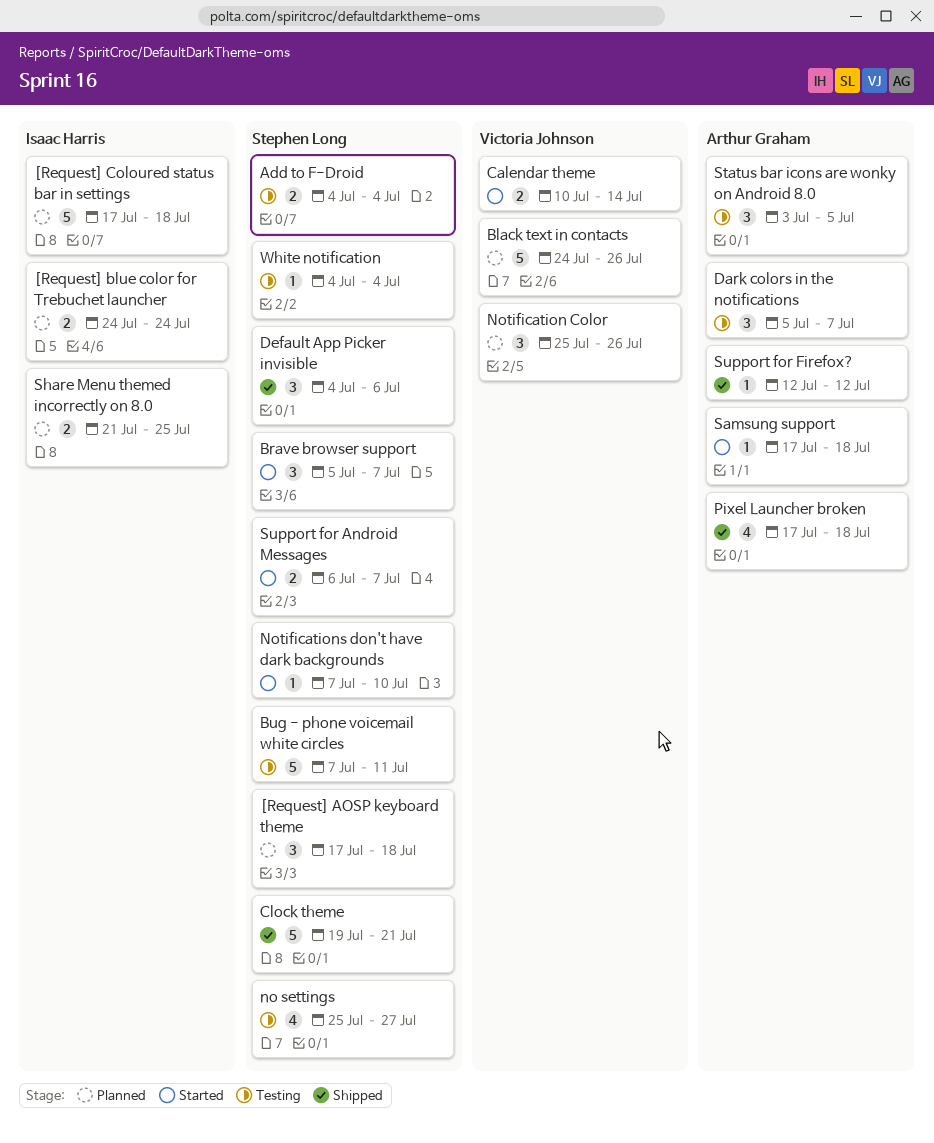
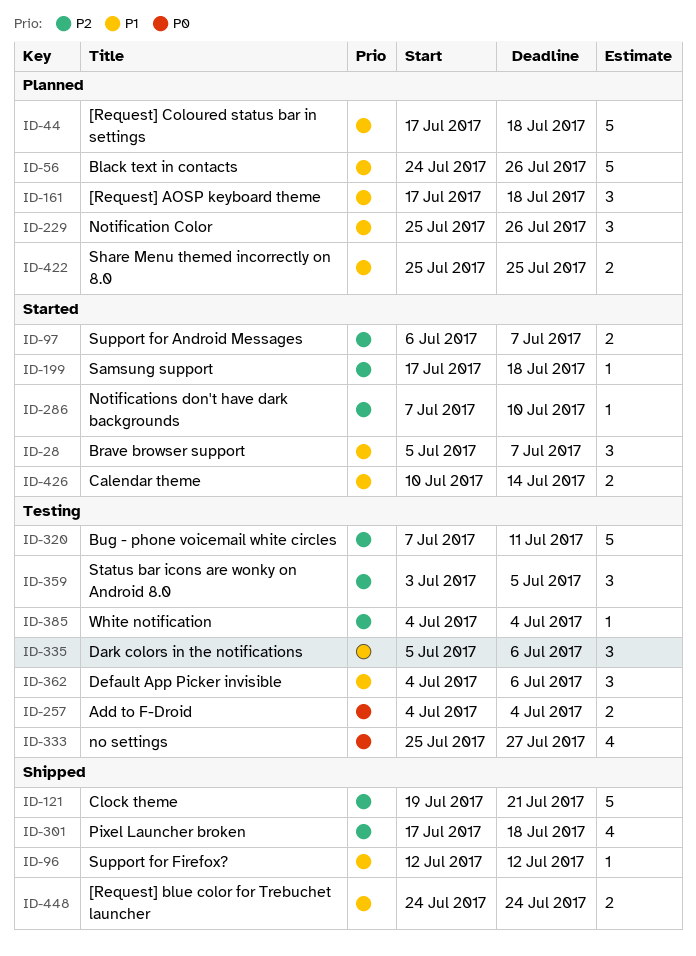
[Request] blue color for Trebuchet launcher, status: Planned -> Shipped
Dark colors in the notifications, due: Jul 7 -> Jul 6
Default App Picker invisible, status: Shipped -> Testing
Share Menu themed incorrectly on 8.0, start: Jul 21 -> Jul 25

